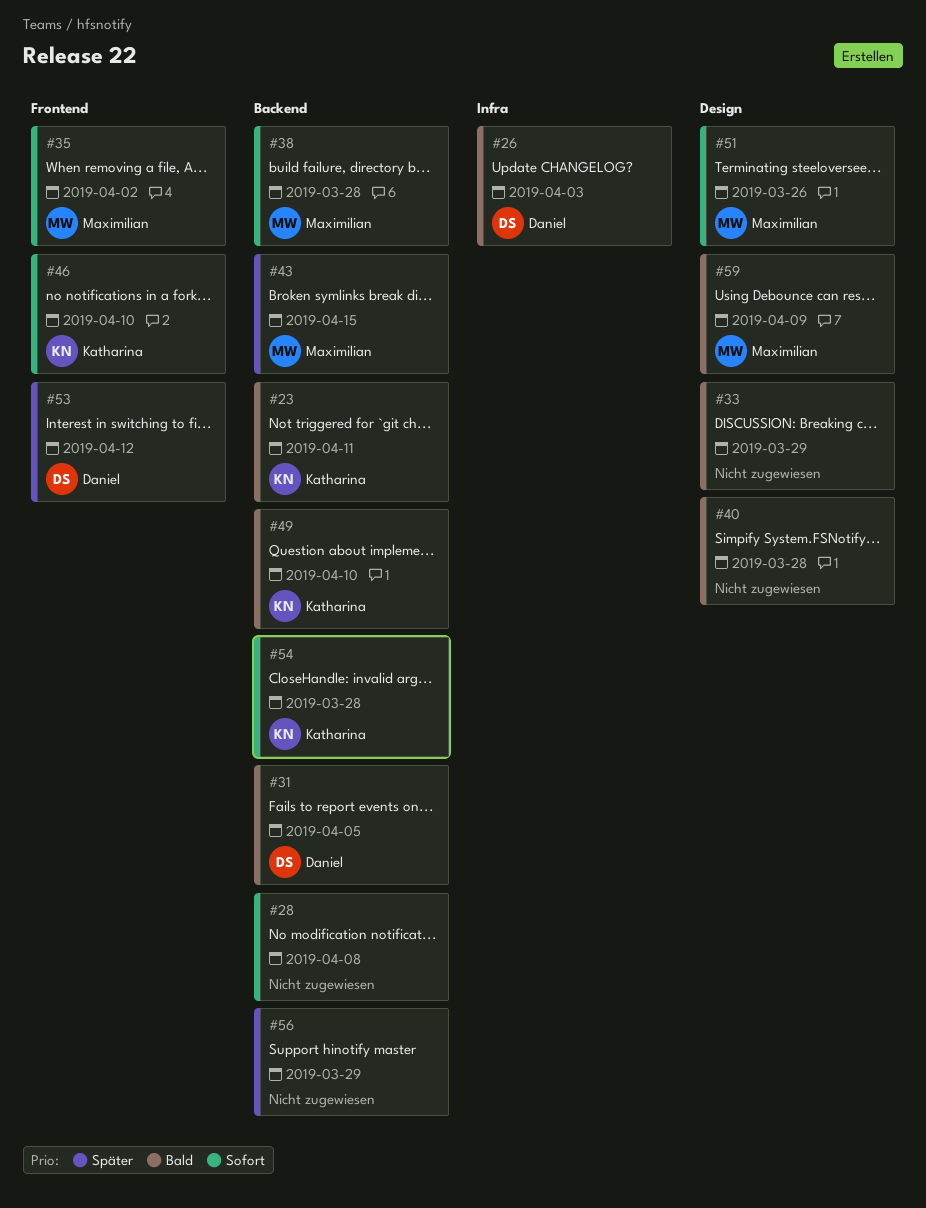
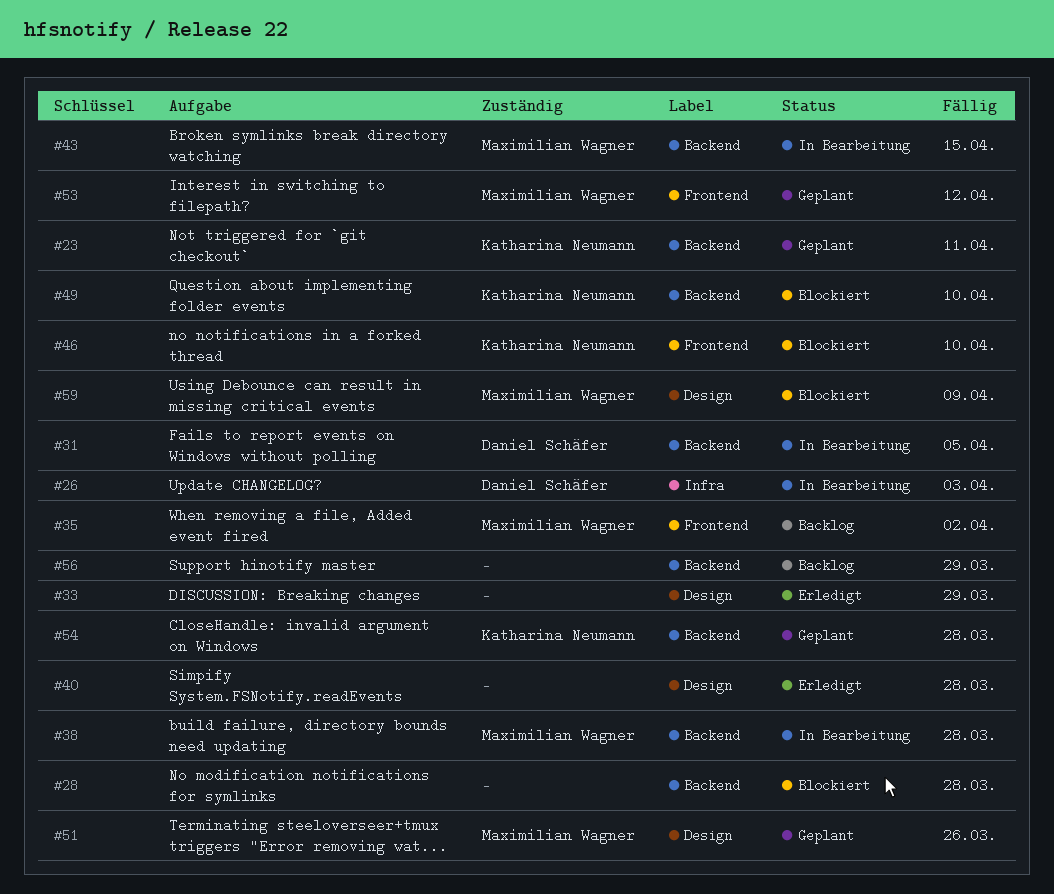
#28, due: Apr 8 -> Mar 28
#53, owner: Daniel Schäfer -> Maximilian Wagner

